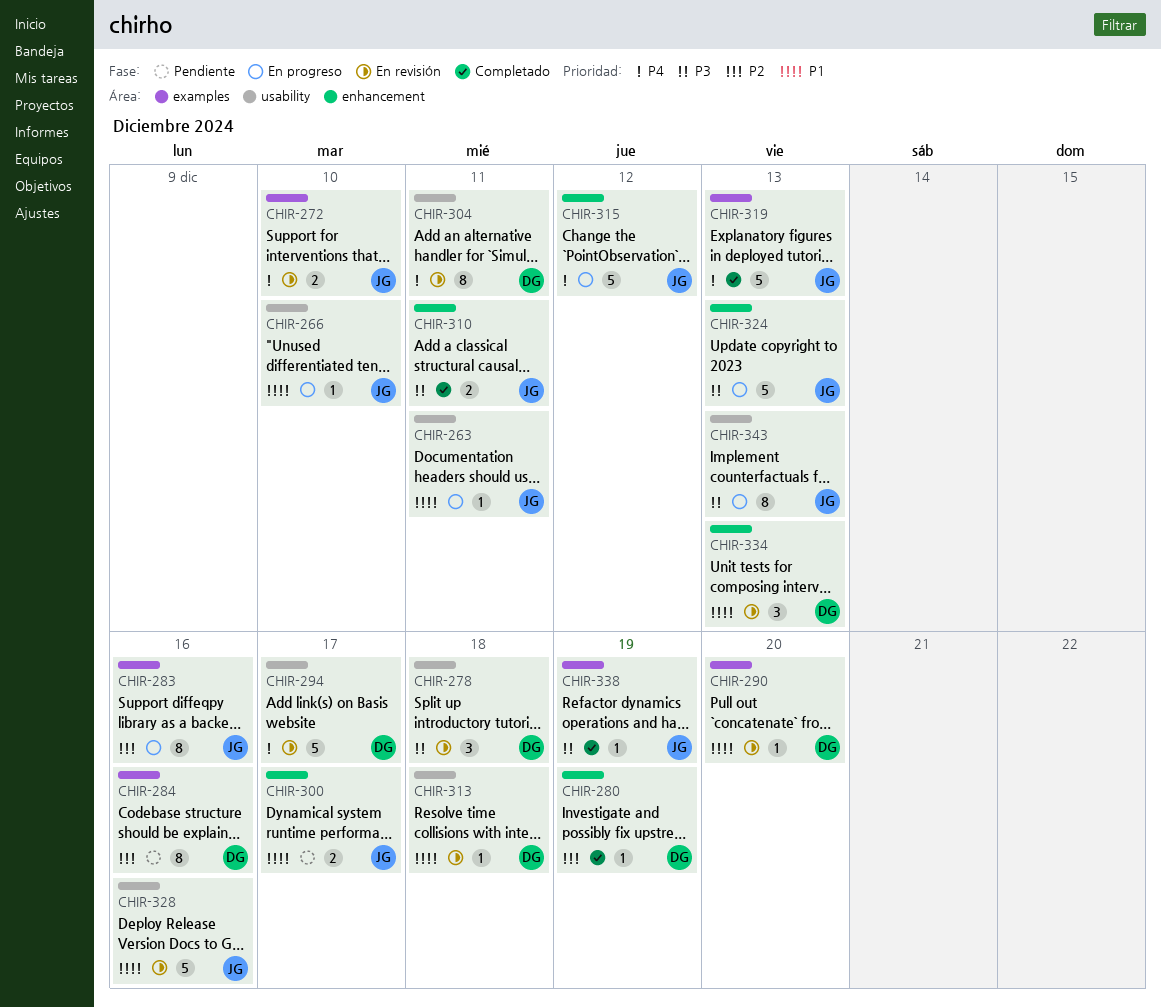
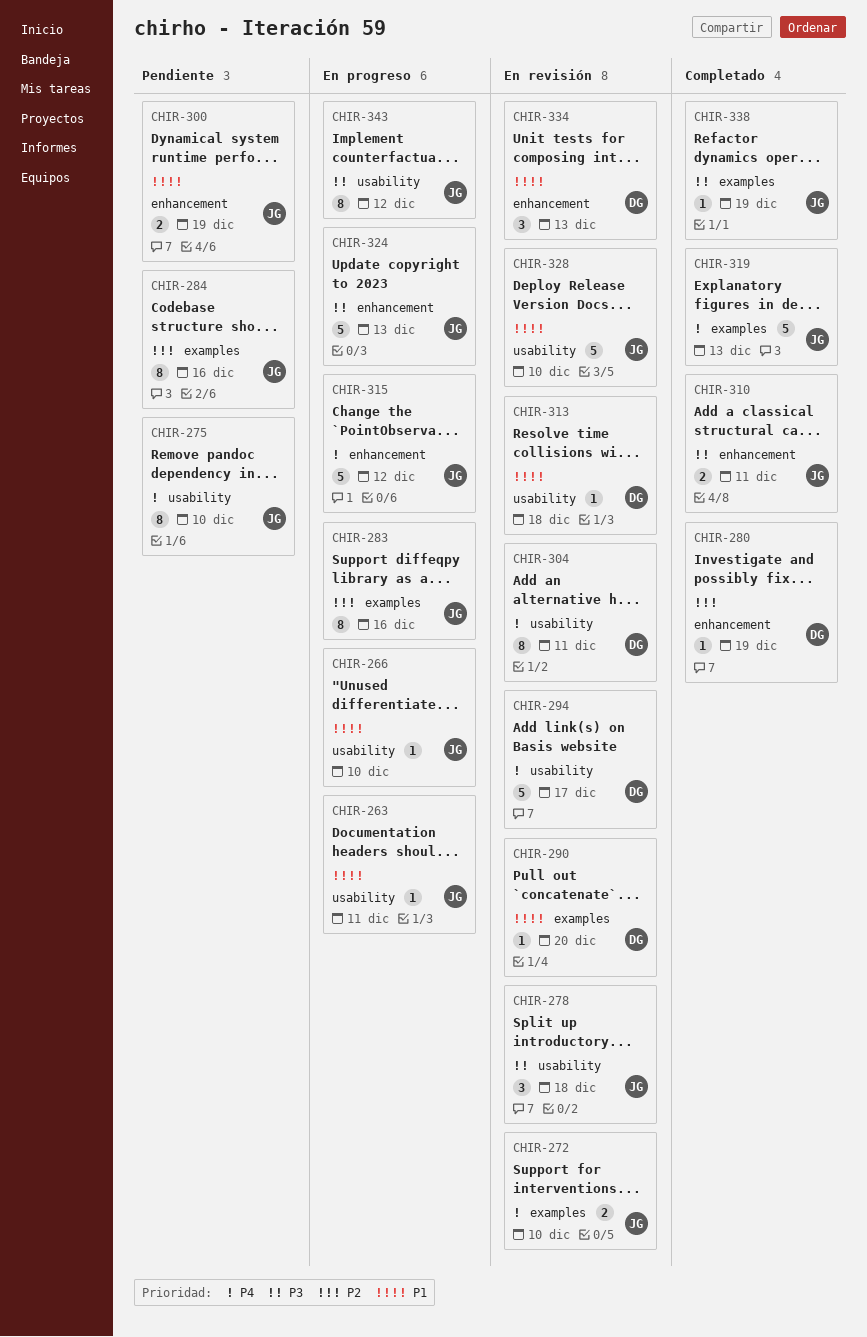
CHIR-275: none -> present
CHIR-278, owner: DG -> JG
CHIR-284, owner: DG -> JG
CHIR-300, due: Dec 17 -> Dec 19
CHIR-328, due: Dec 16 -> Dec 10
CHIR-343, due: Dec 13 -> Dec 12

